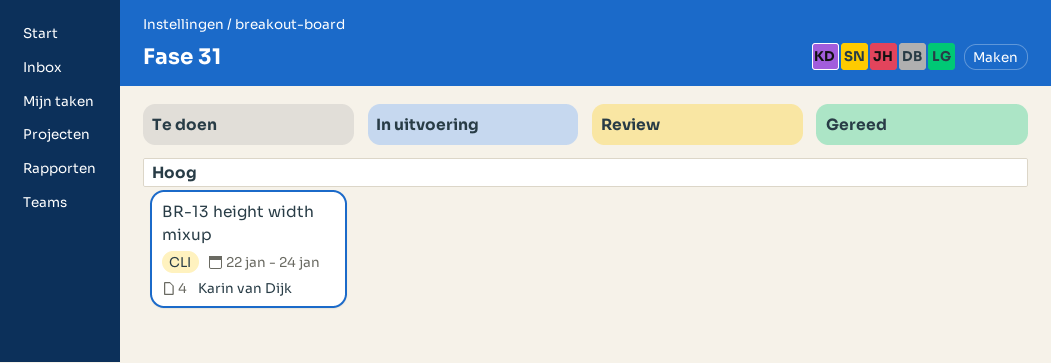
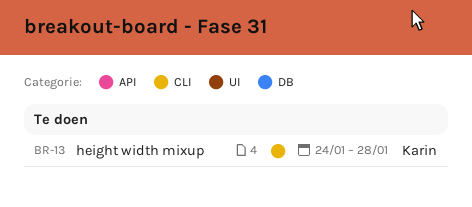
BR-13, start: Jan 22 -> Jan 24
BR-13, due: Jan 24 -> Jan 28

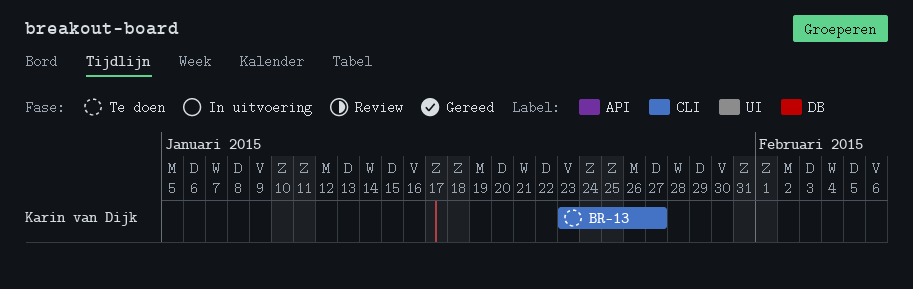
BR-13, start: Jan 24 -> Jan 23
BR-13, due: Jan 28 -> Jan 27

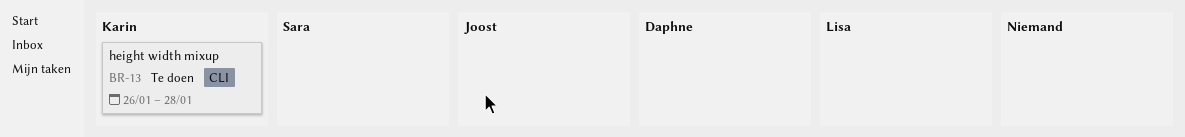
BR-13, start: Jan 23 -> Jan 26
BR-13, due: Jan 27 -> Jan 28

